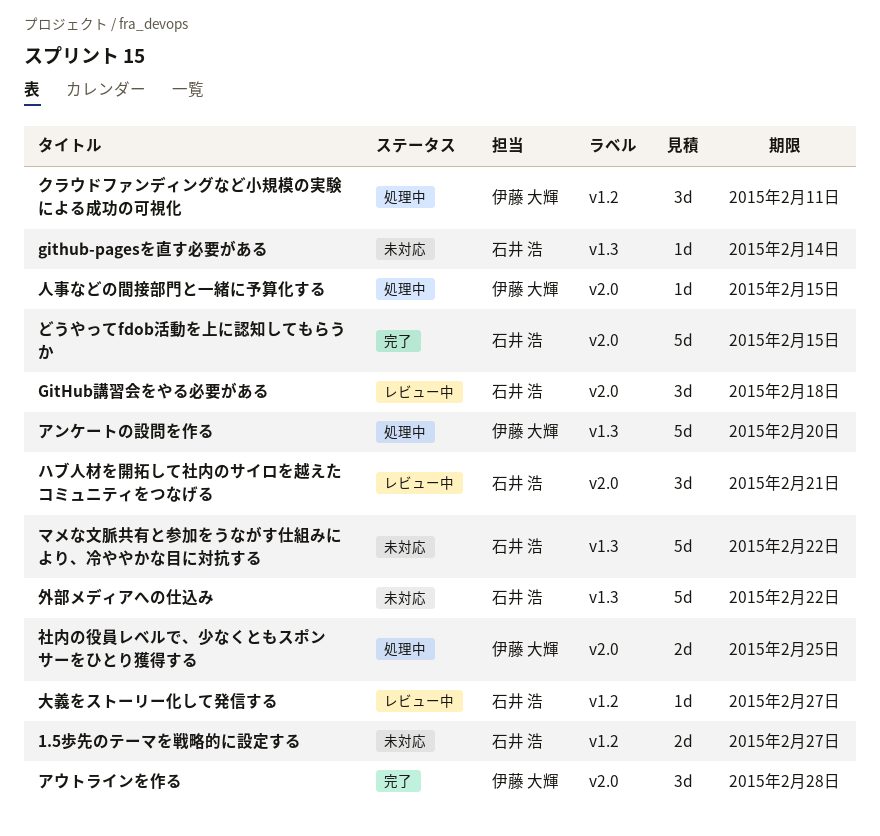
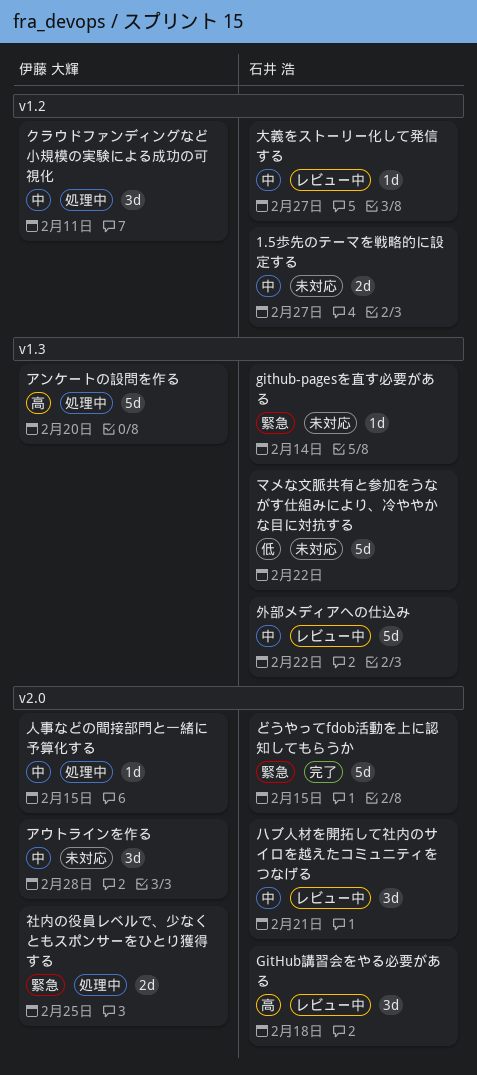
アウトラインを作る, status: 完了 -> 未対応
外部メディアへの仕込み, status: 未対応 -> レビュー中

